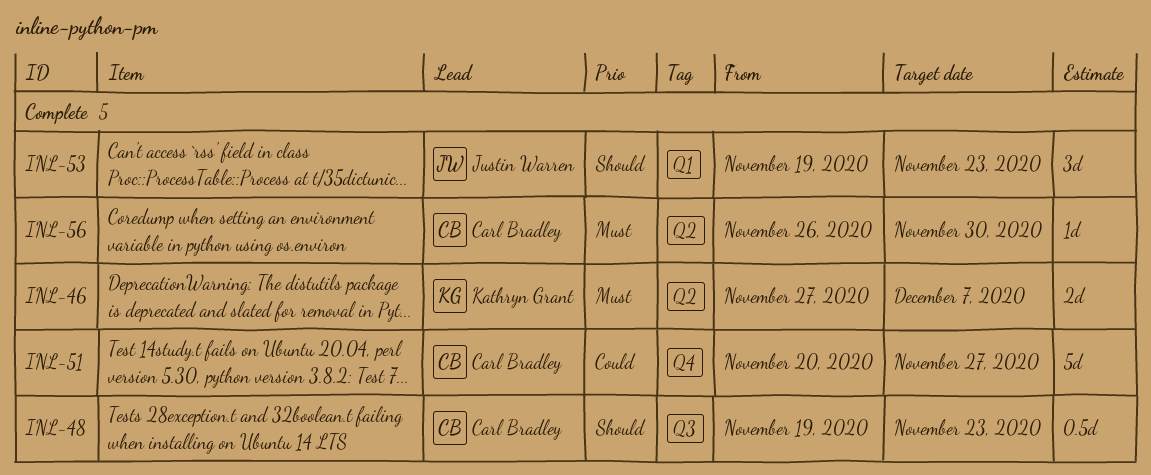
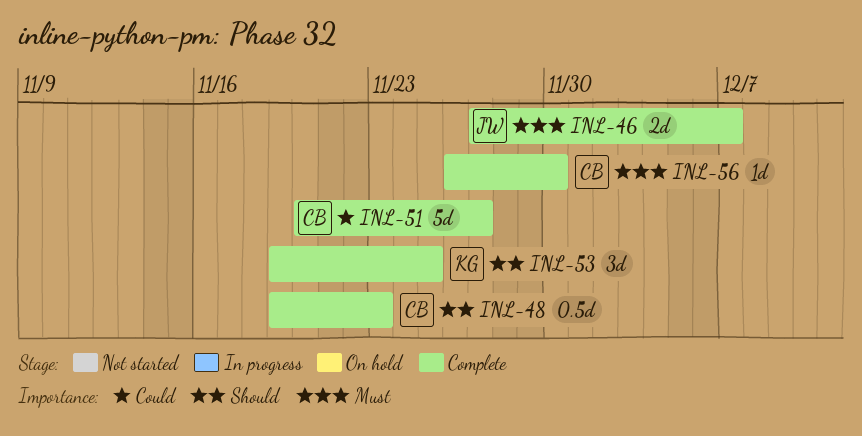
INL-46, owner: Kathryn Grant -> Justin Warren
INL-53, owner: Justin Warren -> Kathryn Grant
INL-53, due: Nov 23 -> Nov 25

